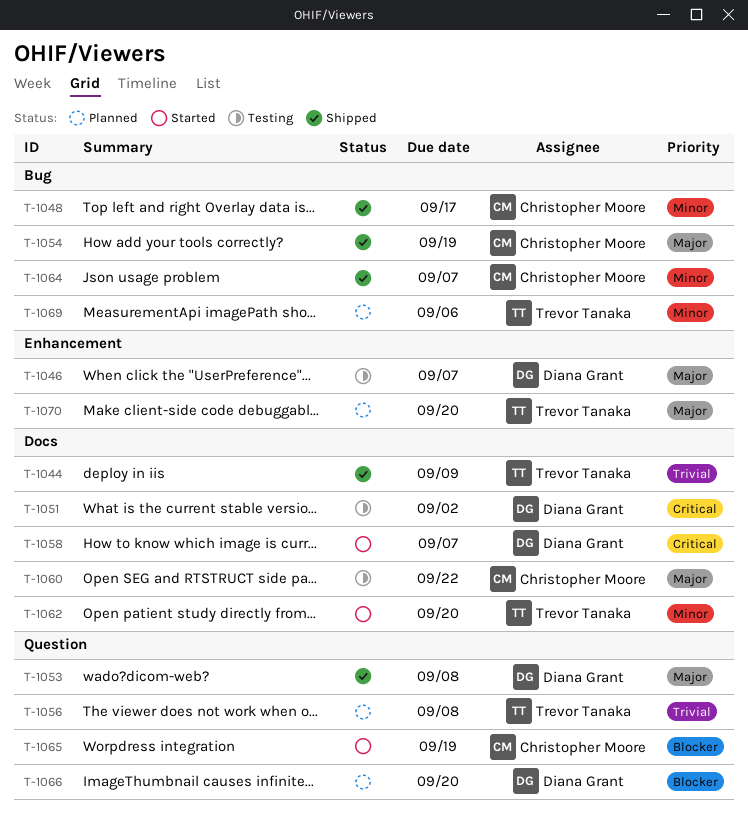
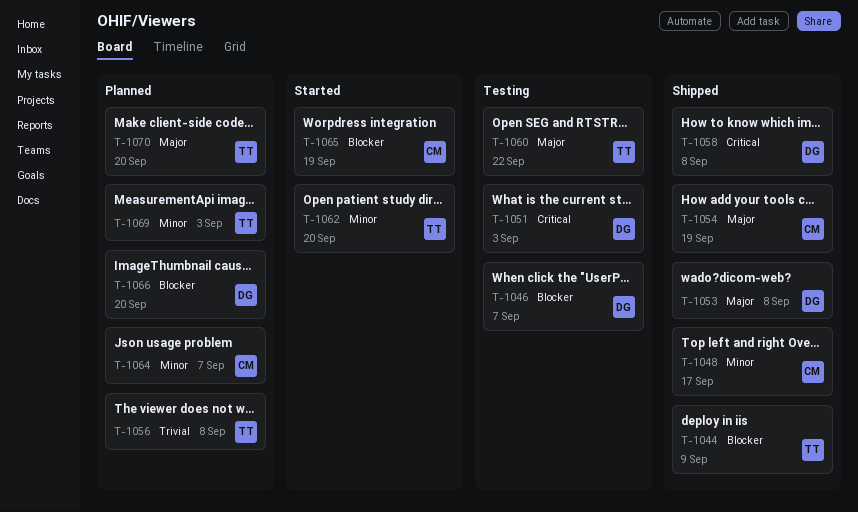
T-1044, priority: Trivial -> Blocker
T-1046, priority: Major -> Blocker
T-1051, due: Sep 2 -> Sep 3
T-1058, status: Started -> Shipped
T-1058, due: Sep 7 -> Sep 8
T-1060, owner: Christopher Moore -> Trevor Tanaka
T-1064, status: Shipped -> Planned
T-1069, due: Sep 6 -> Sep 3

